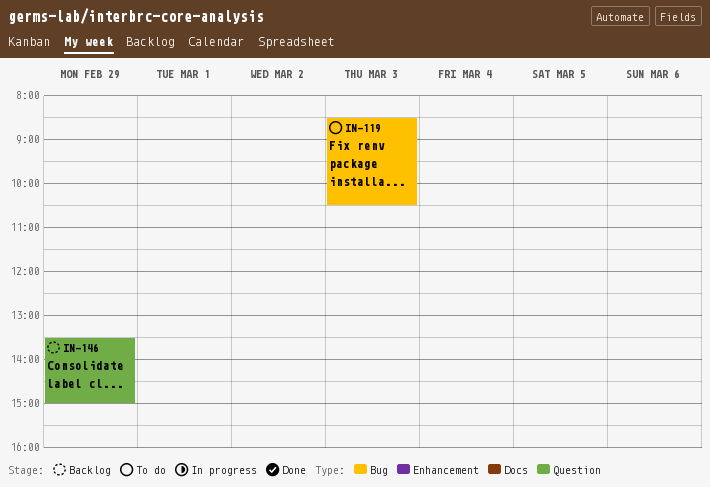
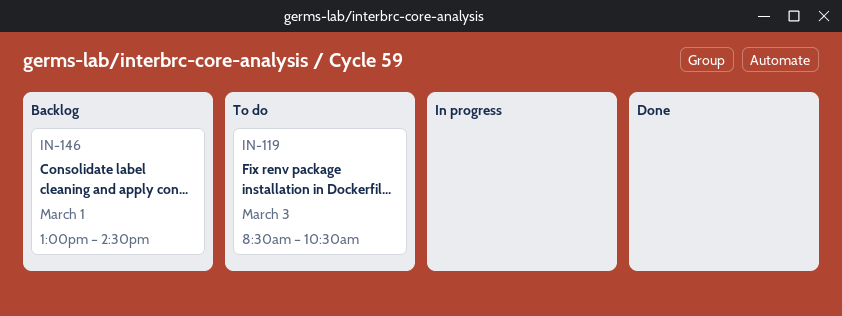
IN-146, day: Feb 29 -> Mar 1
IN-146, begins: 13:30 -> 13:00
IN-146, ends: 15:00 -> 14:30

